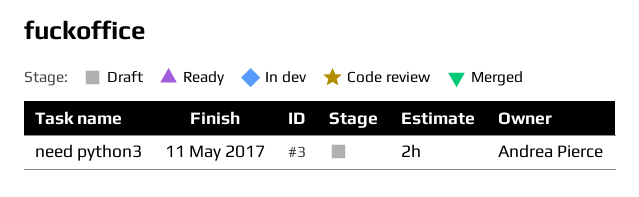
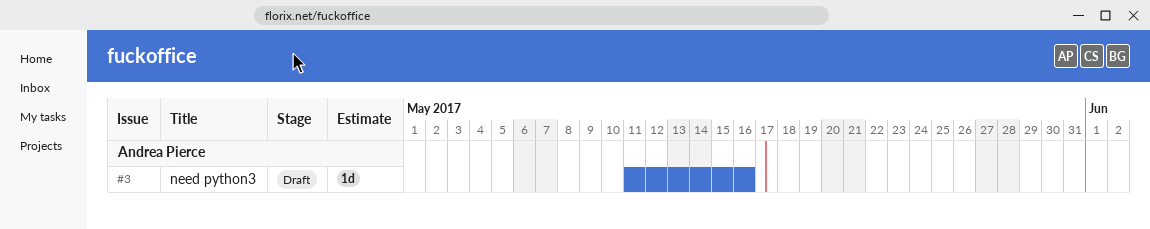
#3, estimate: 2h -> 1d
#3, due: May 11 -> May 16

